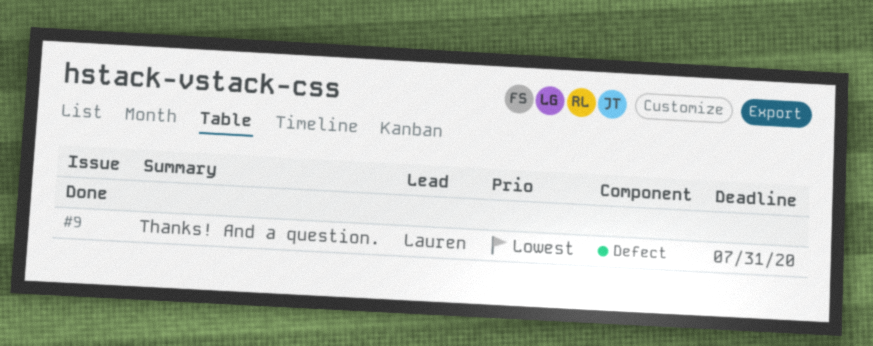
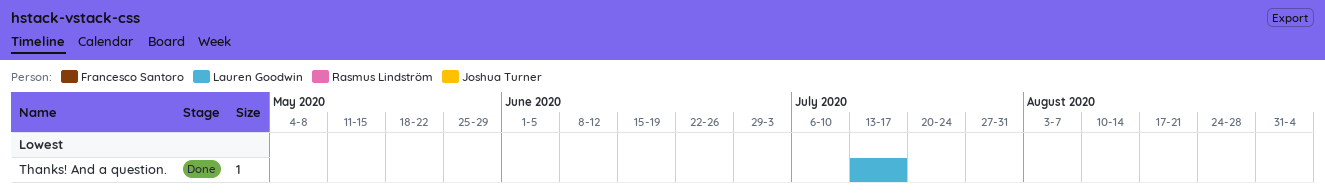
Thanks! And a question., due: Jul 31 -> Jul 17

